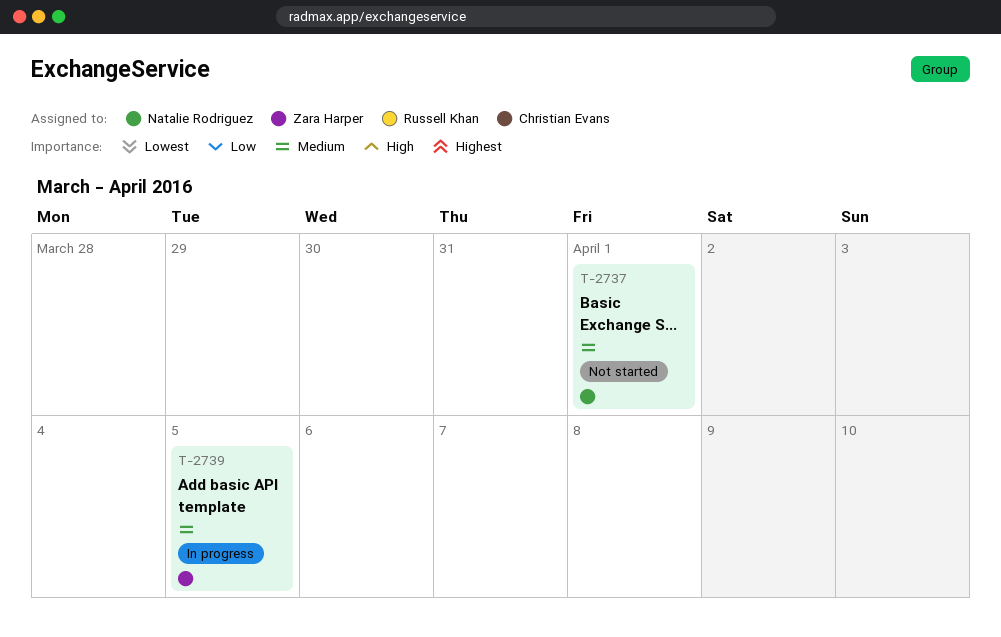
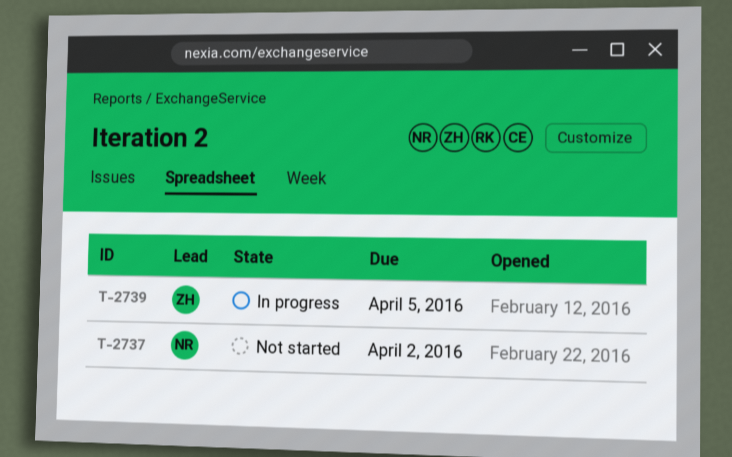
T-2737, due: Apr 1 -> Apr 2

